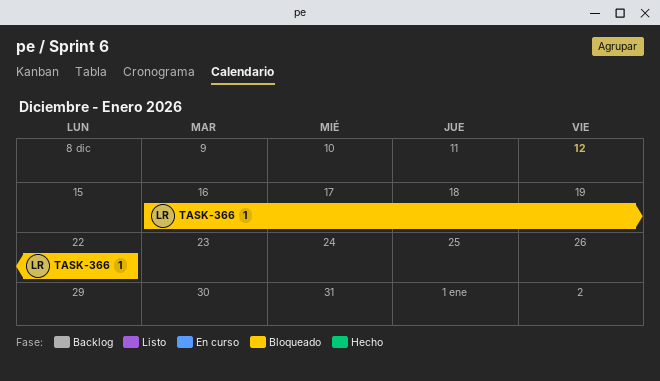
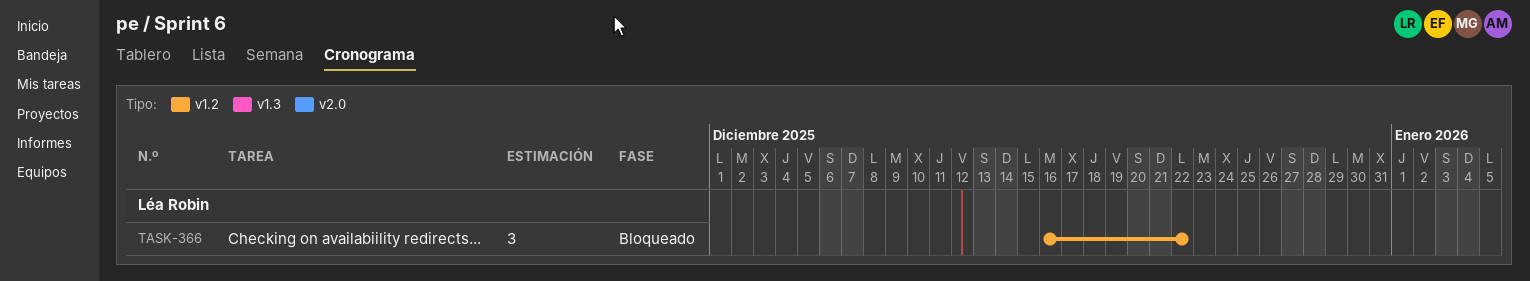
TASK-366, estimate: 1 -> 3

